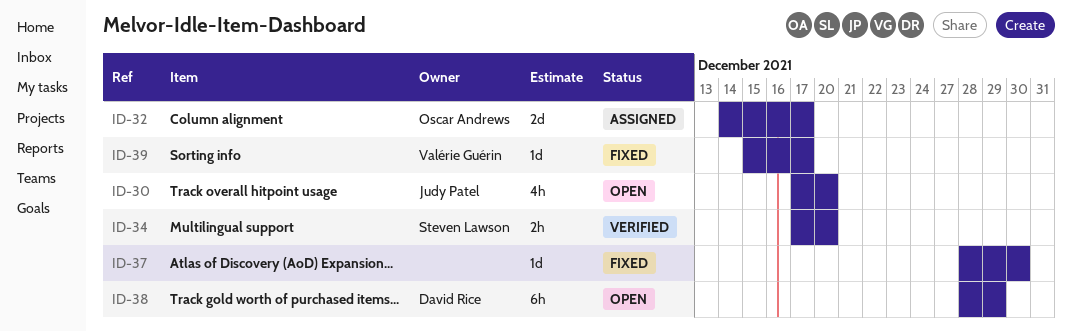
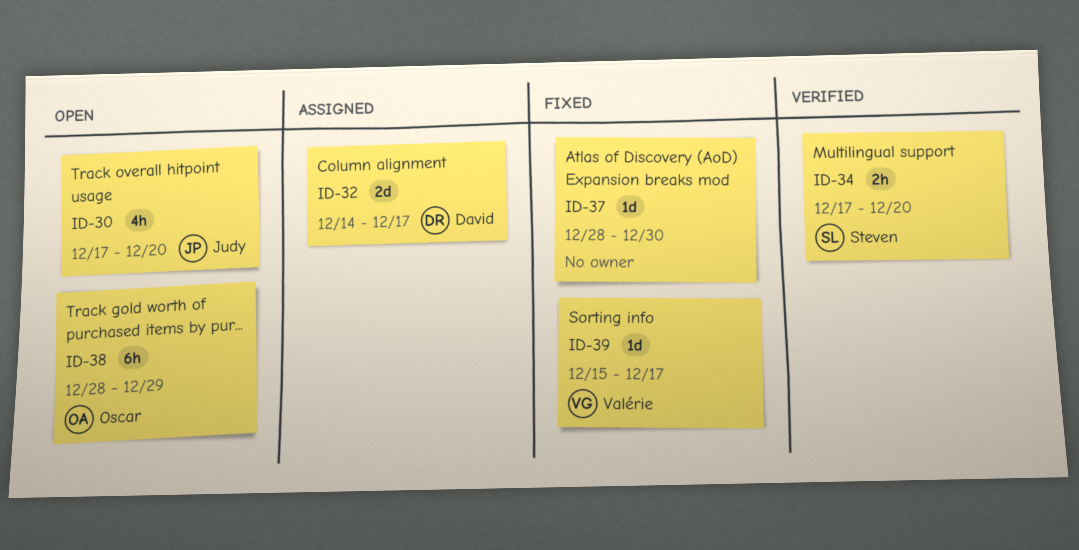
ID-32, owner: Oscar Andrews -> David Rice
ID-38, owner: David Rice -> Oscar Andrews

